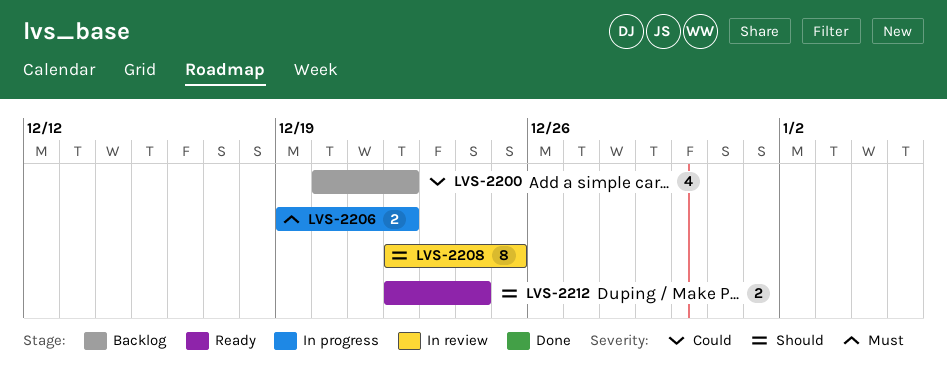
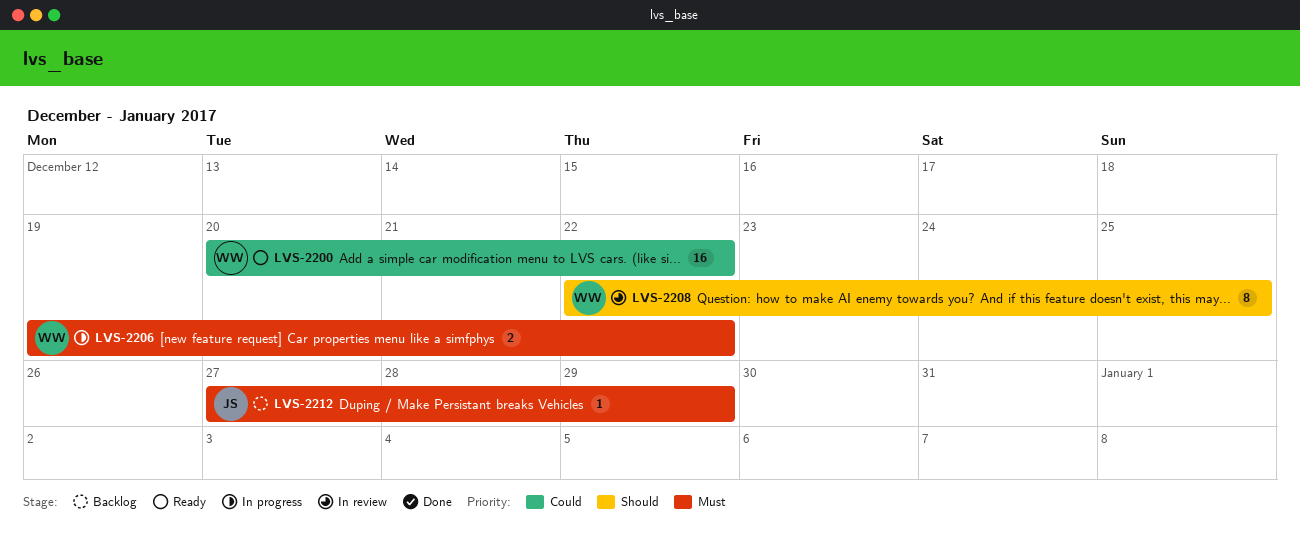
LVS-2200, status: Backlog -> Ready
LVS-2200, estimate: 4 -> 16
LVS-2212, status: Ready -> Backlog
LVS-2212, priority: Should -> Must
LVS-2212, estimate: 2 -> 1
LVS-2212, start: Dec 22 -> Dec 27
LVS-2212, due: Dec 24 -> Dec 29

